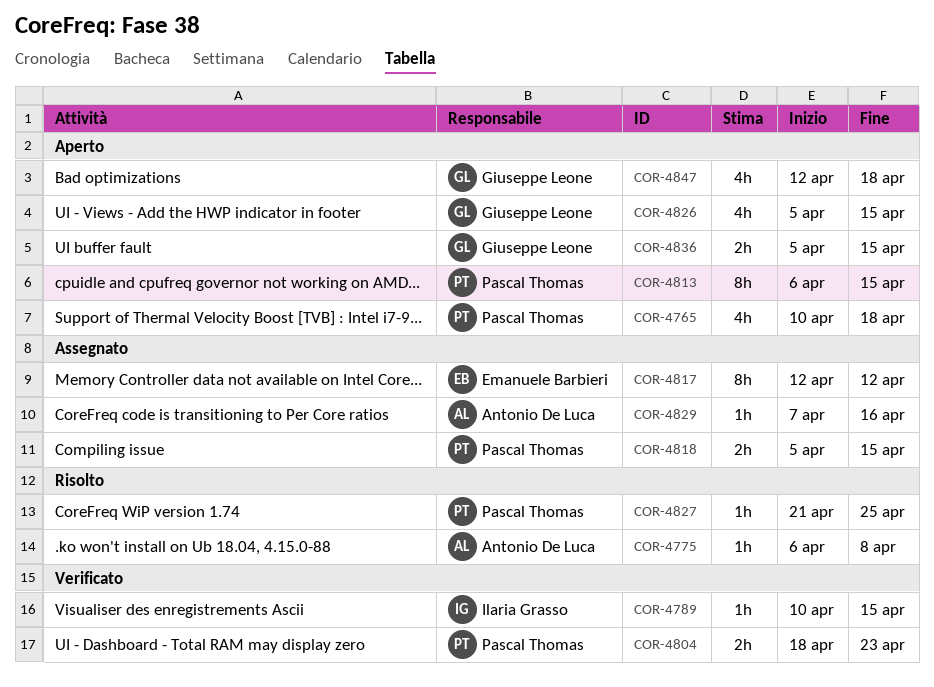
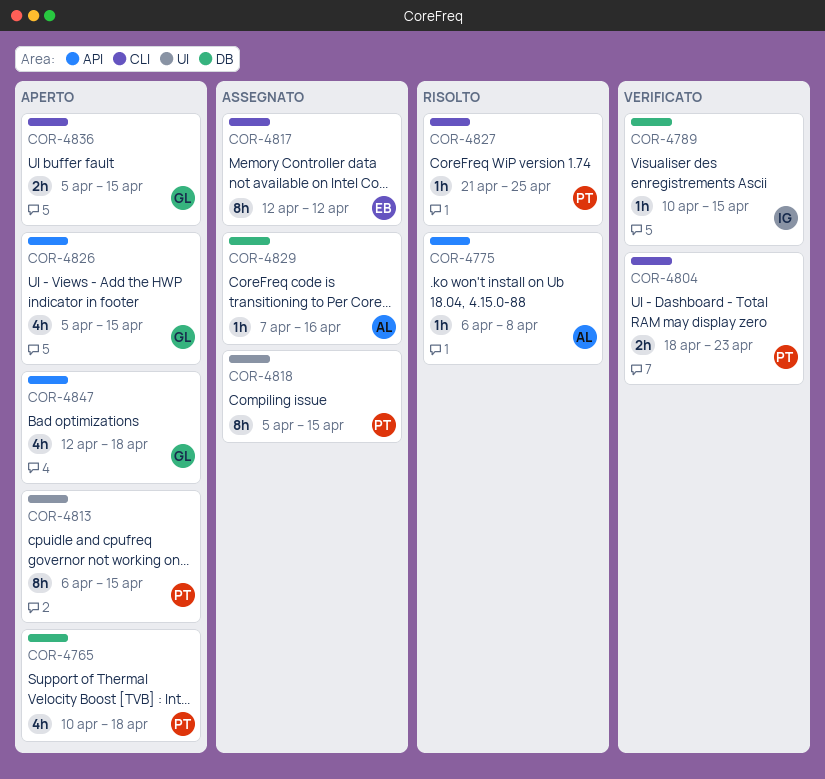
COR-4818, estimate: 2h -> 8h

